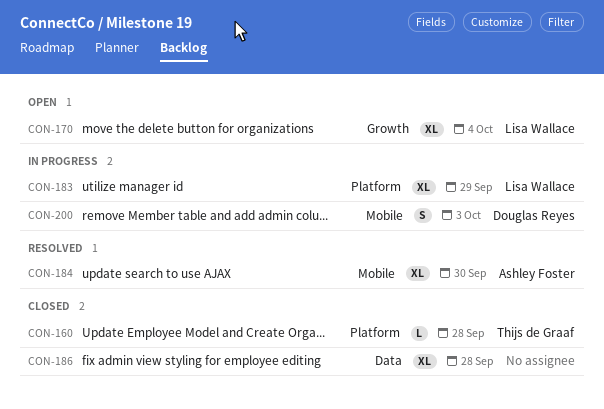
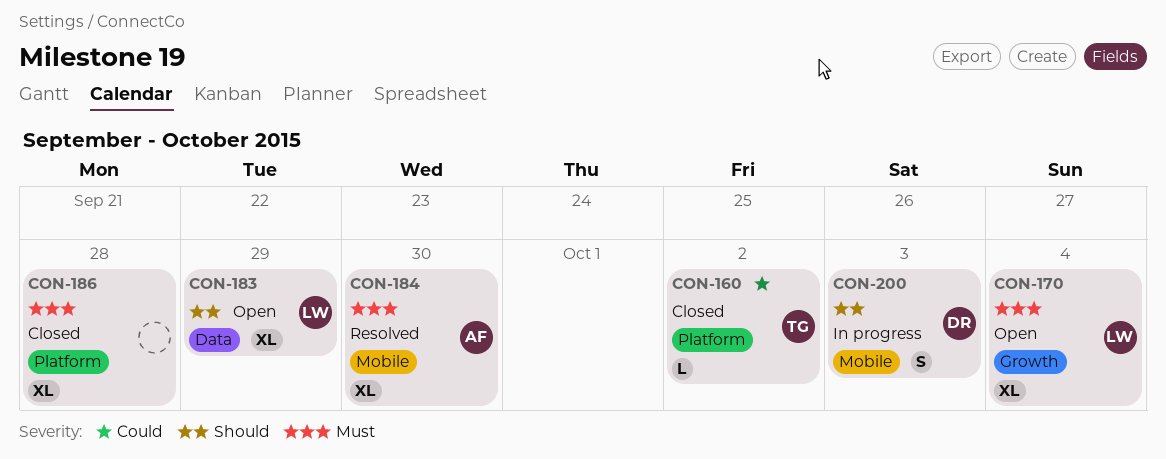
CON-160, due: Sep 28 -> Oct 2
CON-183, status: In progress -> Open
CON-183, label: Platform -> Data
CON-186, label: Data -> Platform

